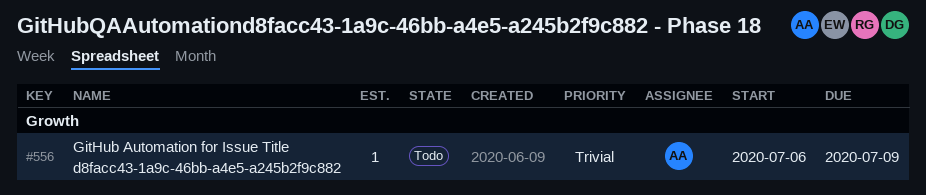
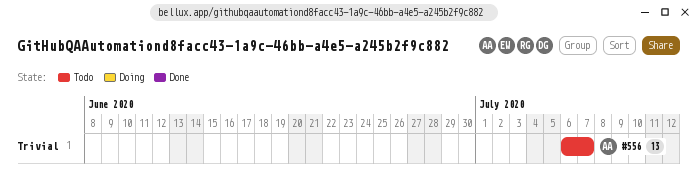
#556, estimate: 1 -> 13
#556, due: Jul 9 -> Jul 7

